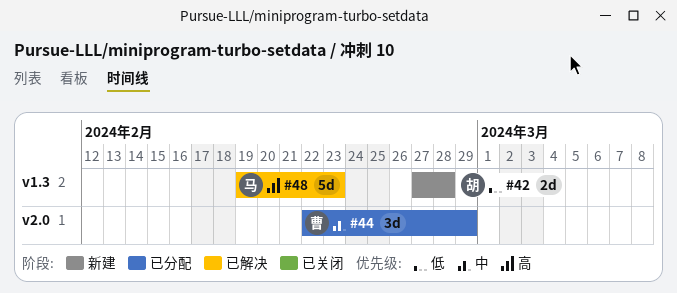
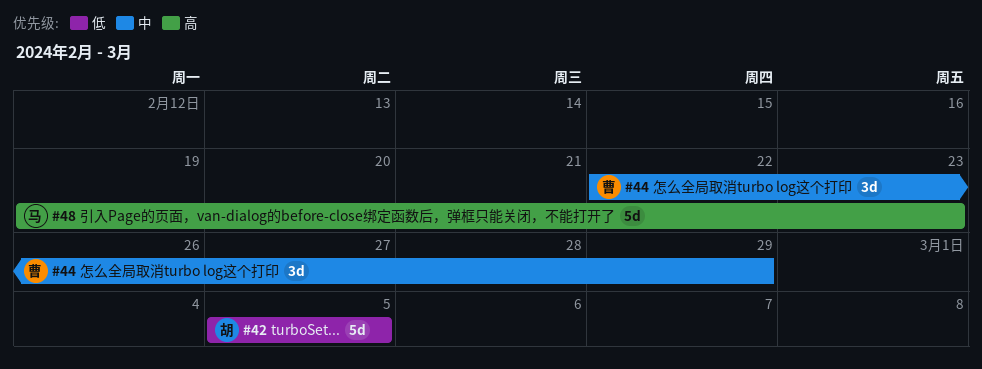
#42, estimate: 2d -> 5d
#42, start: Feb 27 -> Mar 5
#42, due: Feb 28 -> Mar 5

